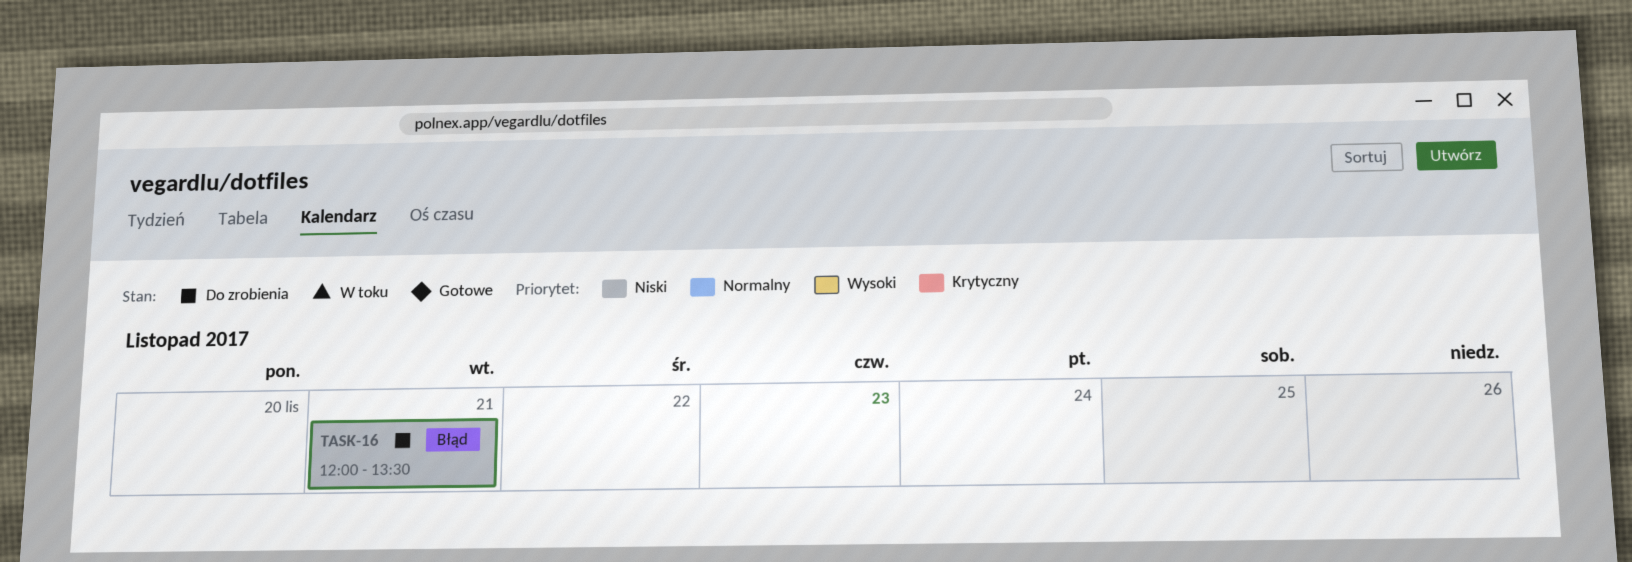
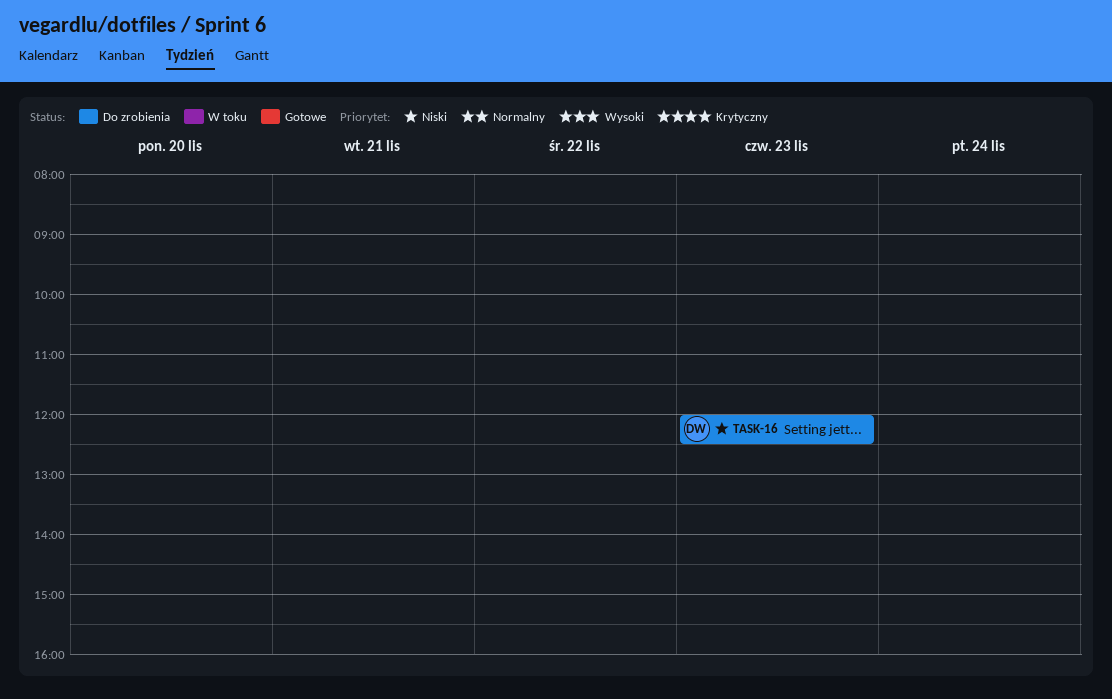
TASK-16, day: Nov 21 -> Nov 23
TASK-16, ends: 13:30 -> 12:30

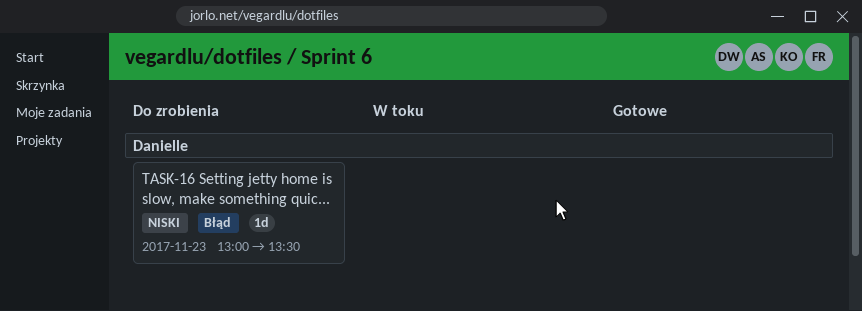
TASK-16, begins: 12:00 -> 13:00
TASK-16, ends: 12:30 -> 13:30

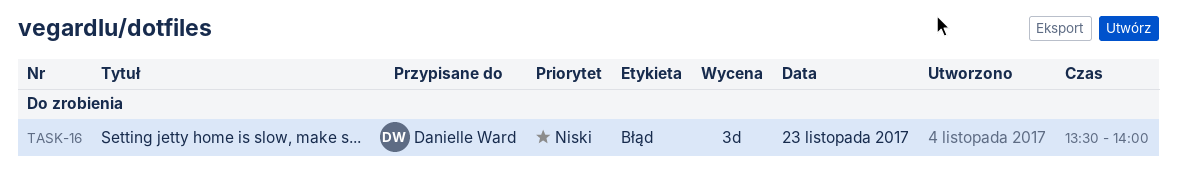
TASK-16, estimate: 1d -> 3d
TASK-16, begins: 13:00 -> 13:30
TASK-16, ends: 13:30 -> 14:00

